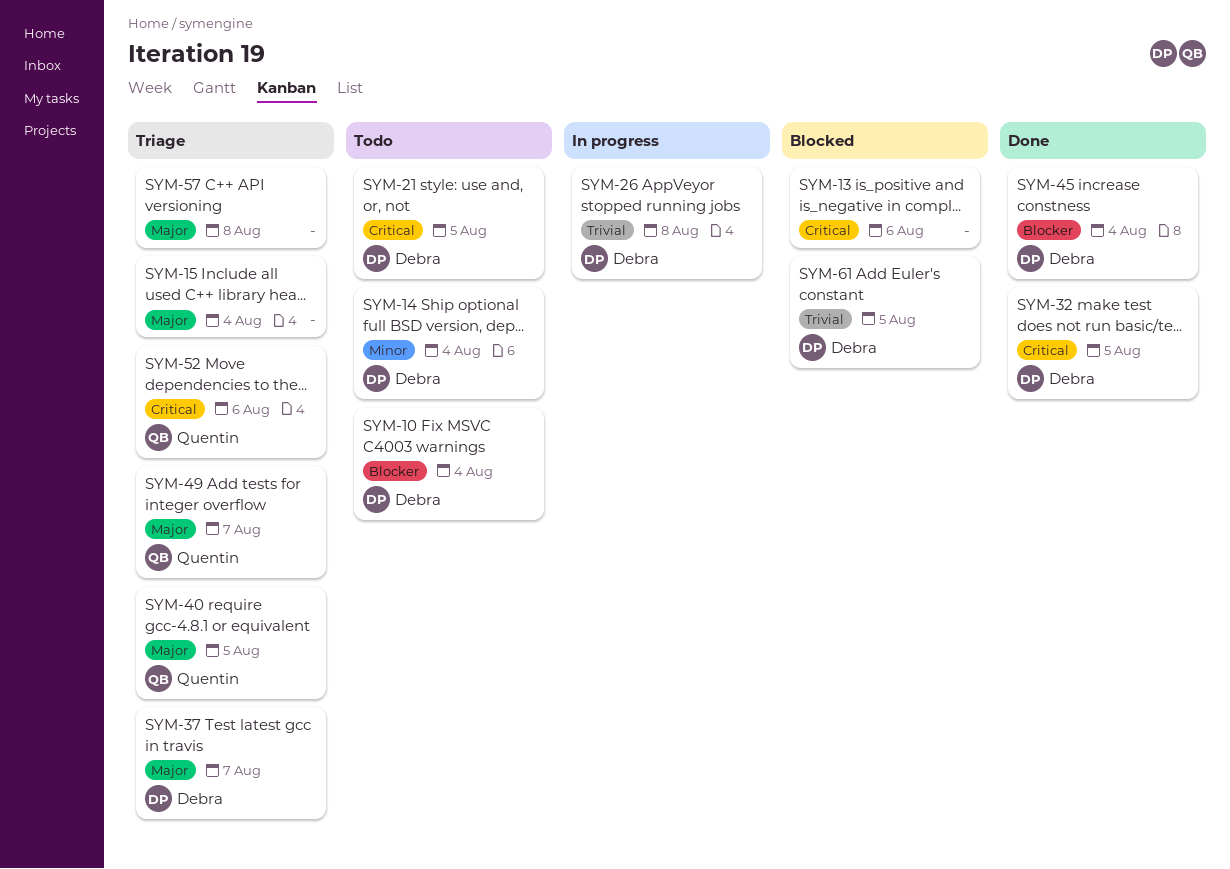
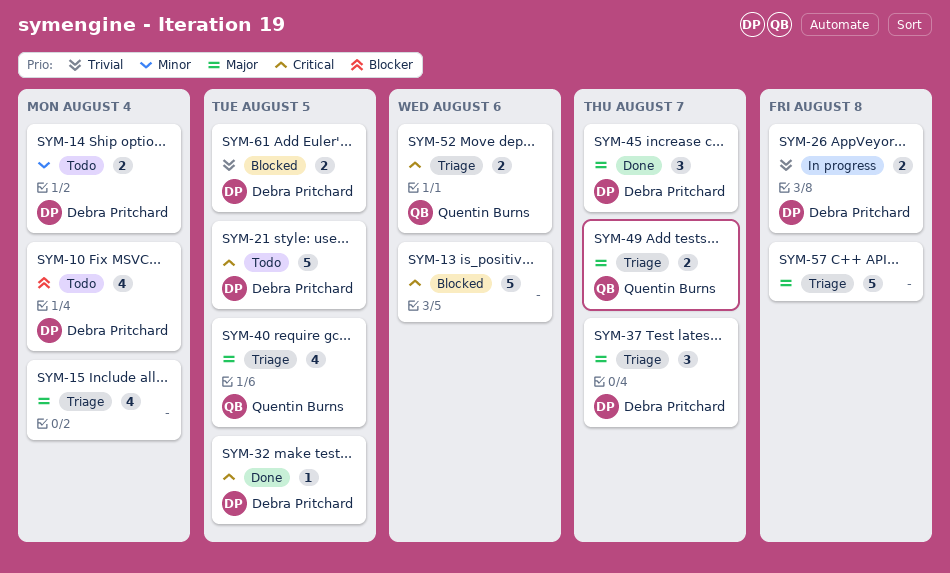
SYM-45, priority: Blocker -> Major
SYM-45, due: Aug 4 -> Aug 7

